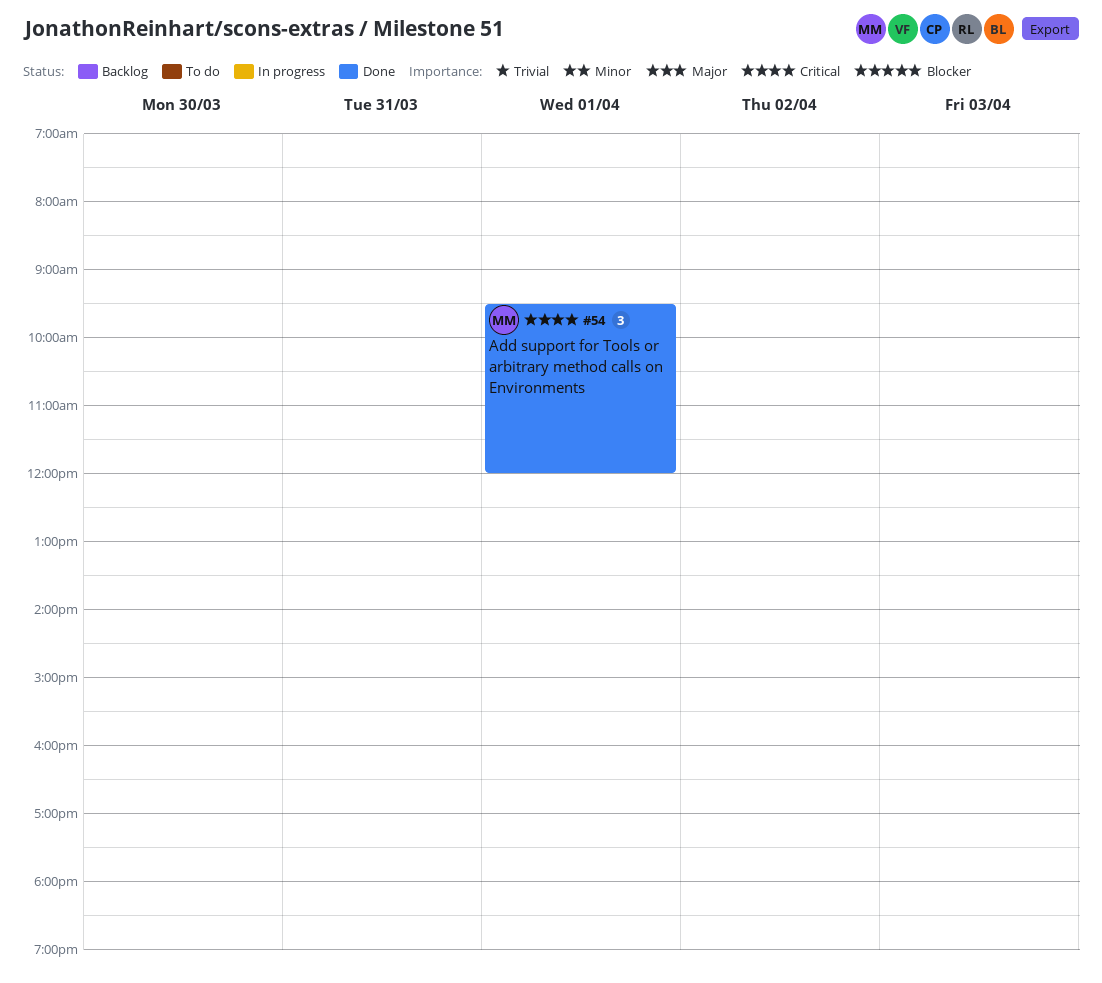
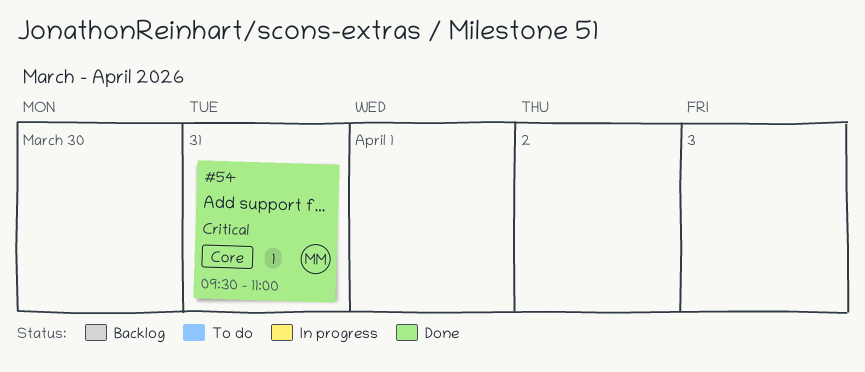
#54, estimate: 3 -> 1
#54, day: Apr 1 -> Mar 31
#54, ends: 12:00 -> 11:00

